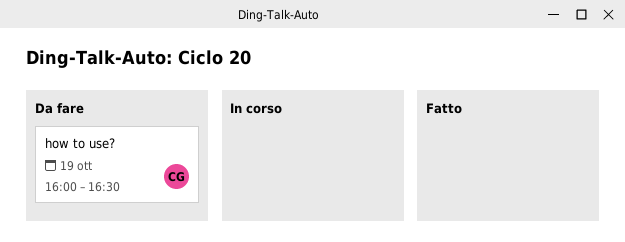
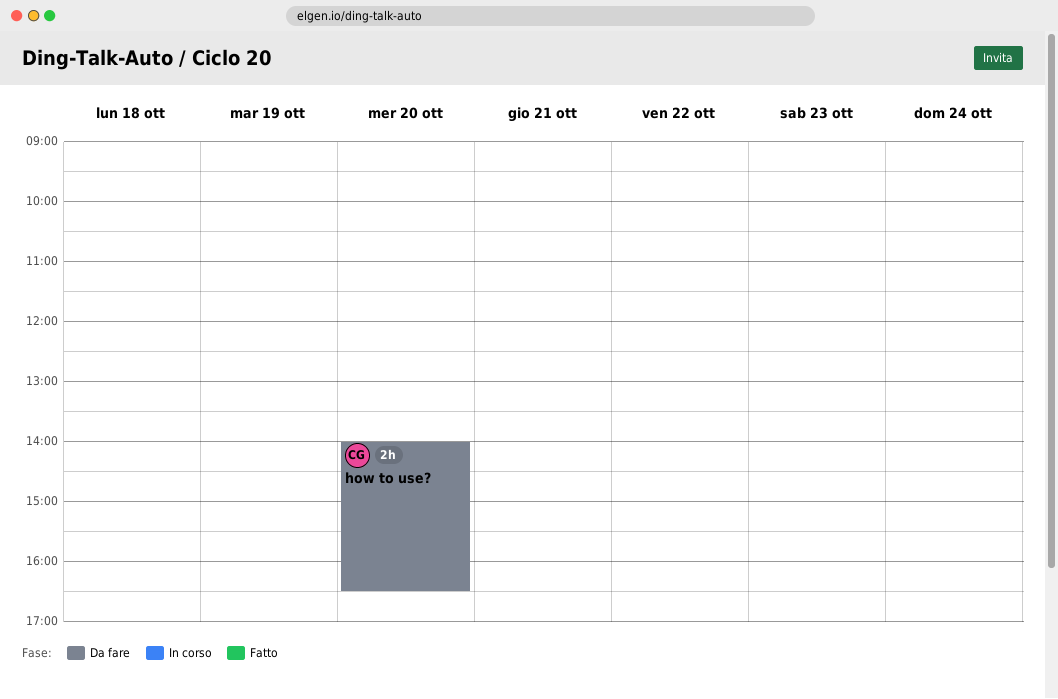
how to use?, day: Oct 19 -> Oct 20
how to use?, begins: 16:00 -> 14:00

